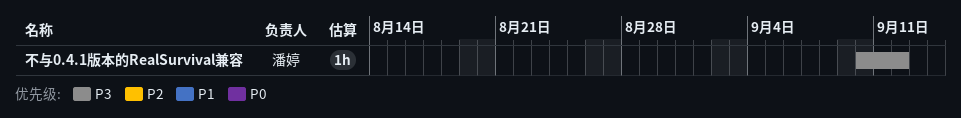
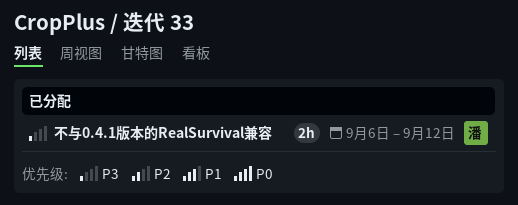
不与0.4.1版本的RealSurvival兼容, estimate: 1h -> 2h
不与0.4.1版本的RealSurvival兼容, start: Sep 10 -> Sep 6

